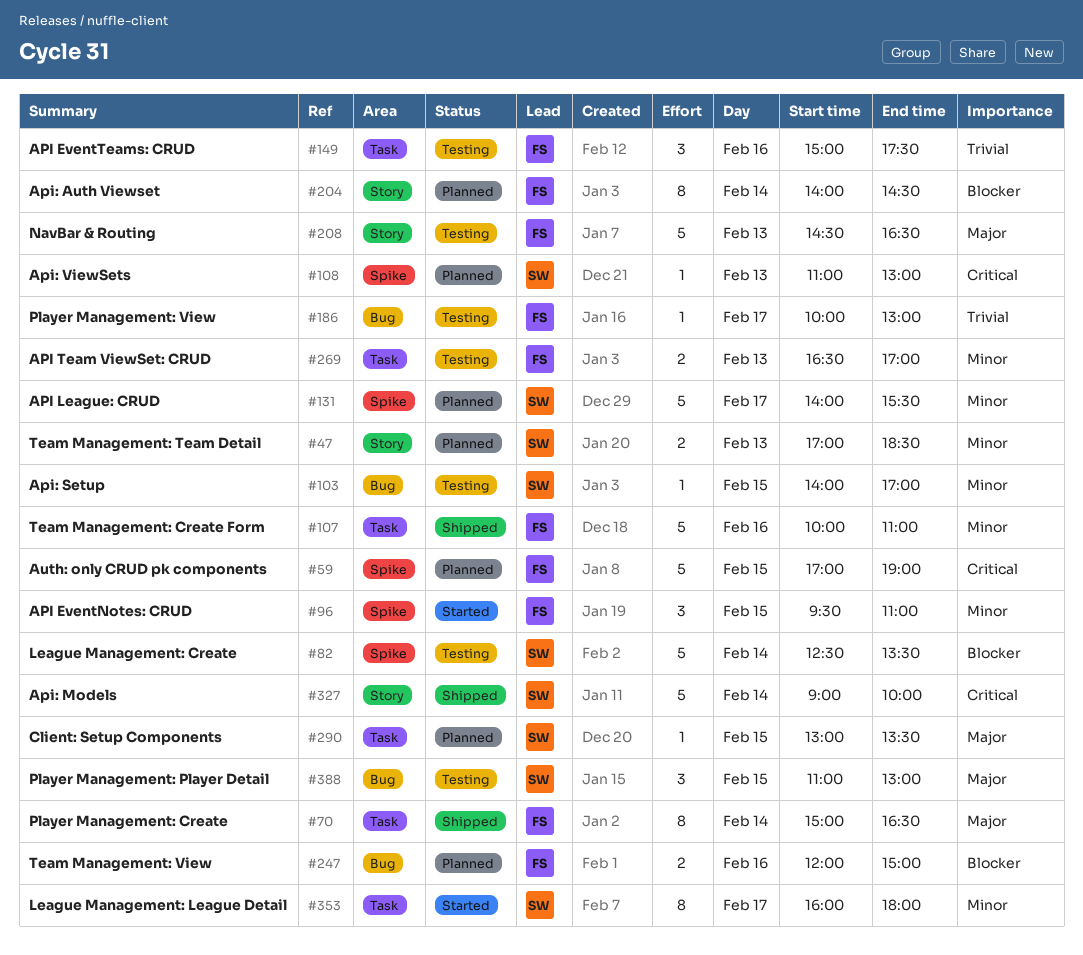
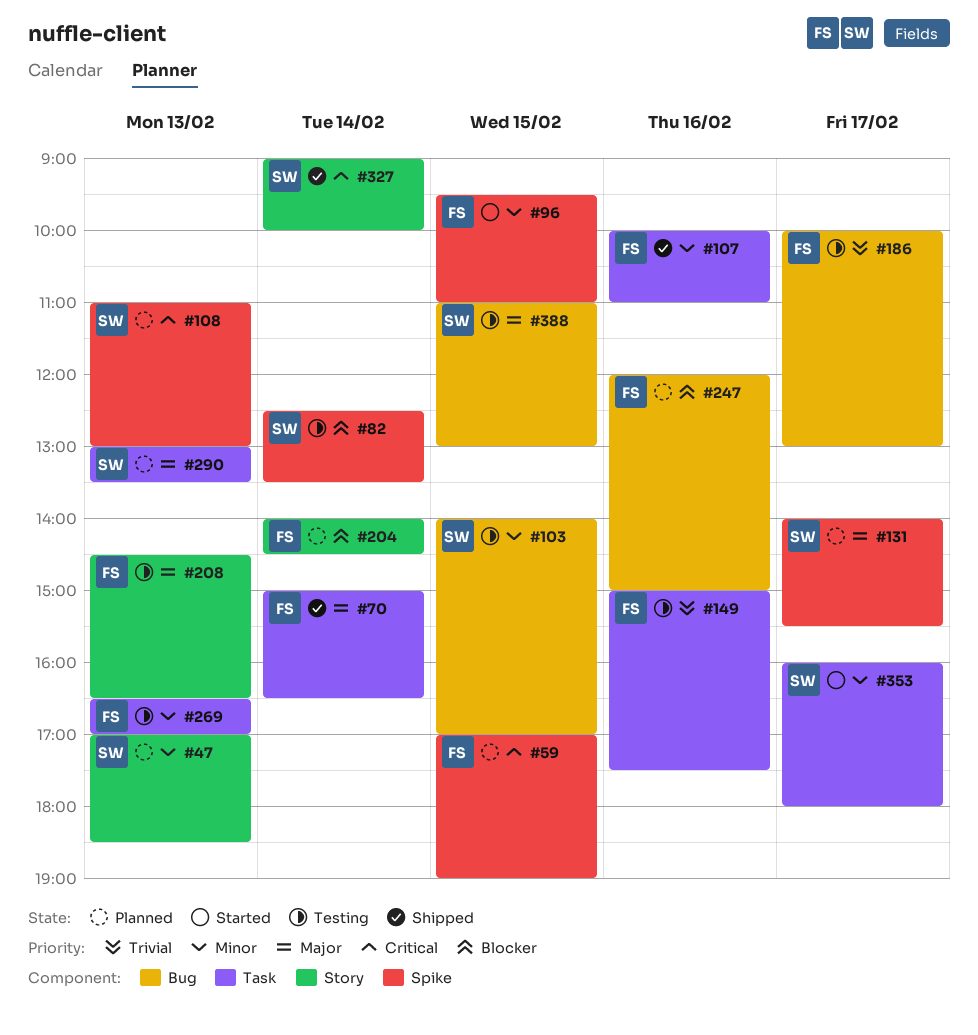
#131, priority: Minor -> Major
#290, day: Feb 15 -> Feb 13

